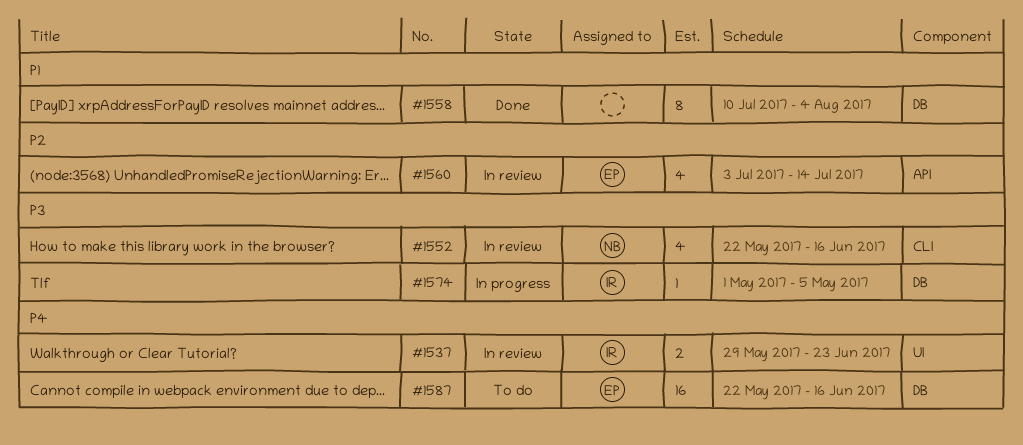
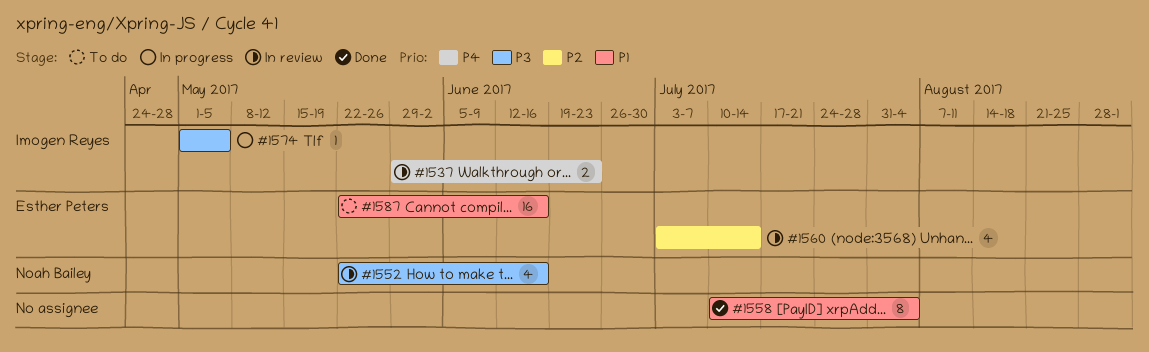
#1587, priority: P4 -> P1

